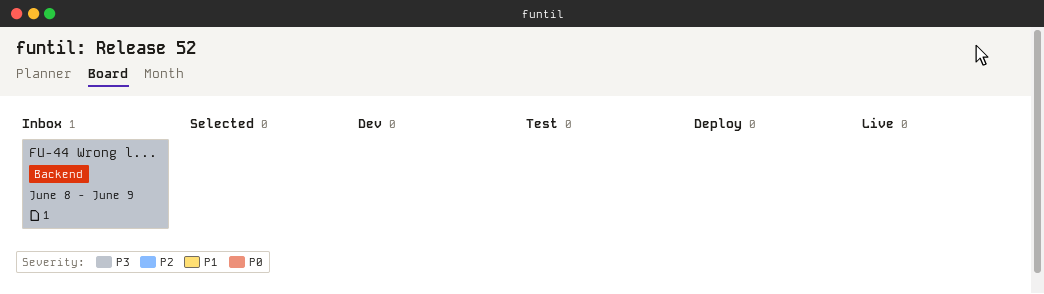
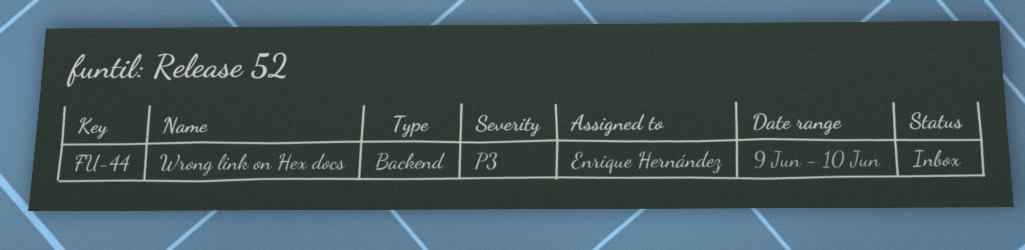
FU-44, start: Jun 8 -> Jun 9
FU-44, due: Jun 9 -> Jun 10

